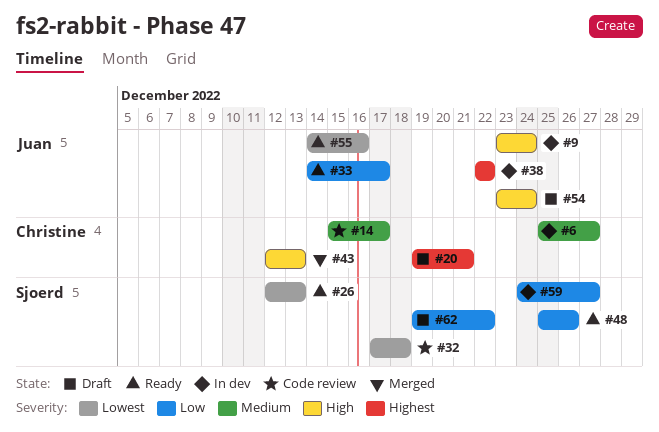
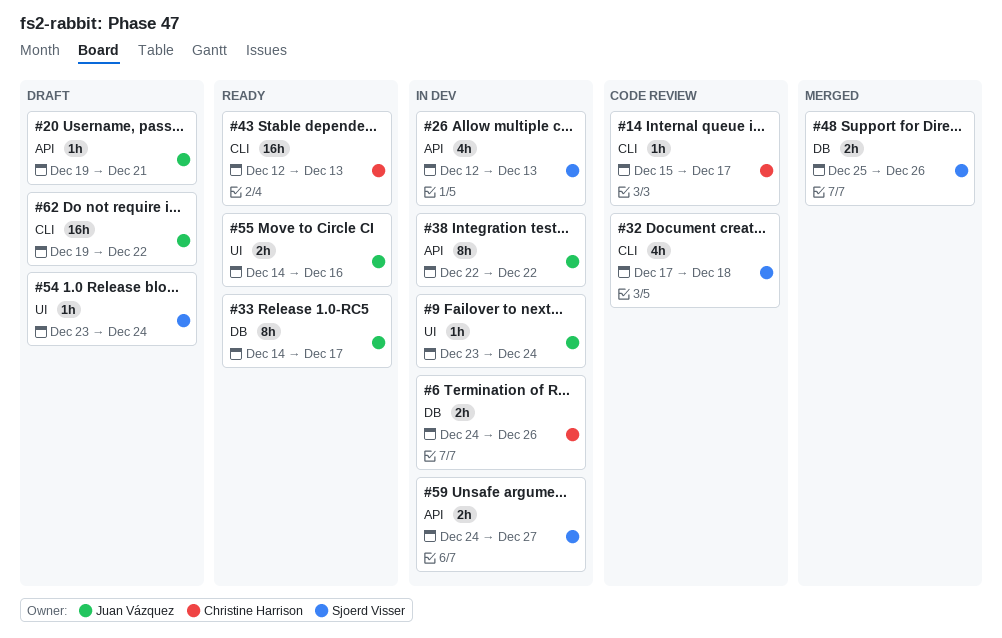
#6, start: Dec 25 -> Dec 24
#6, due: Dec 27 -> Dec 26
#20, owner: Christine Harrison -> Juan Vázquez
#26, status: Ready -> In dev
#43, status: Merged -> Ready
#48, status: Ready -> Merged
#54, owner: Juan Vázquez -> Sjoerd Visser
#62, owner: Sjoerd Visser -> Juan Vázquez

